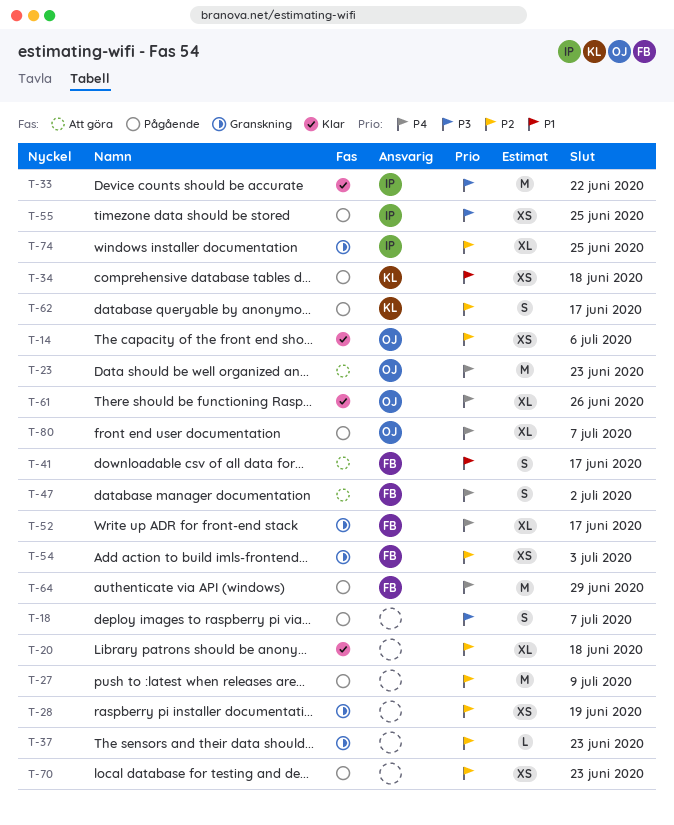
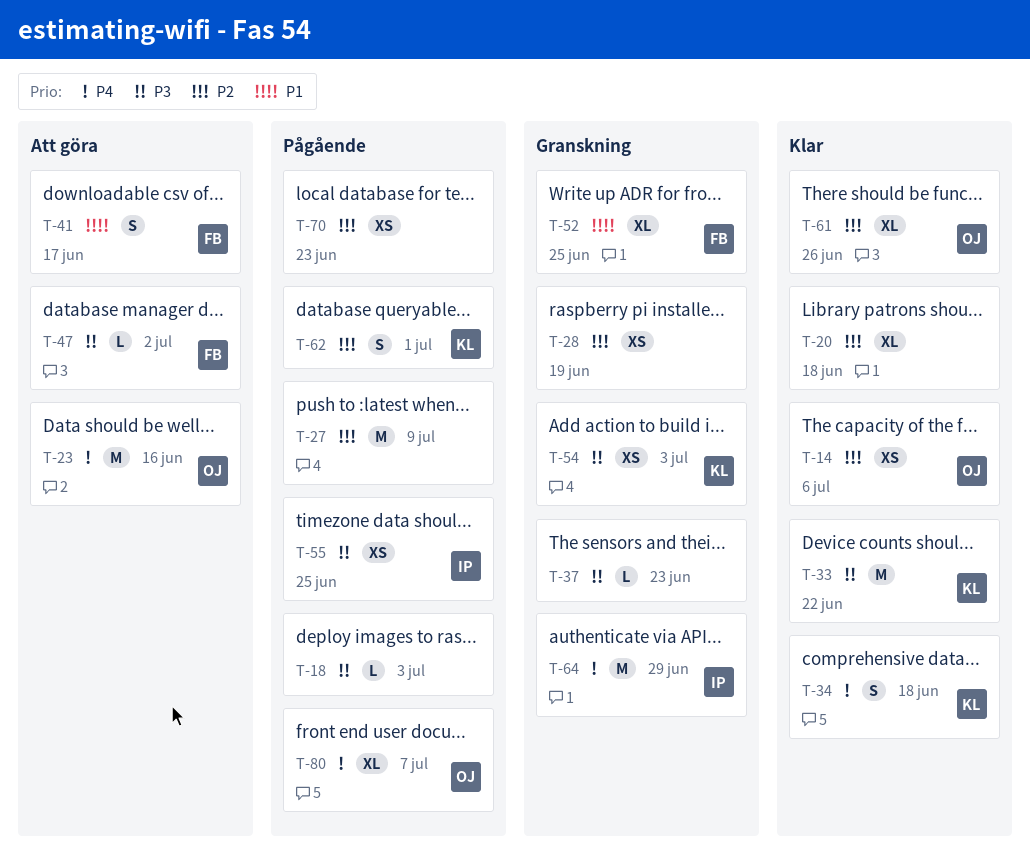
T-18, estimate: S -> L
T-18, due: Jul 7 -> Jul 3
T-23, due: Jun 23 -> Jun 16
T-33, owner: IP -> KL
T-34, status: Pågående -> Klar
T-34, priority: P1 -> P4
T-34, estimate: XS -> S
T-37, priority: P2 -> P3
T-47, priority: P4 -> P3
T-47, estimate: S -> L
T-52, priority: P4 -> P1
T-52, due: Jun 17 -> Jun 25
T-54, owner: FB -> KL
T-54, priority: P2 -> P3
T-61, priority: P4 -> P2
T-62, due: Jun 17 -> Jul 1
T-64, status: Pågående -> Granskning
T-64, owner: FB -> IP
T-74: present -> none

